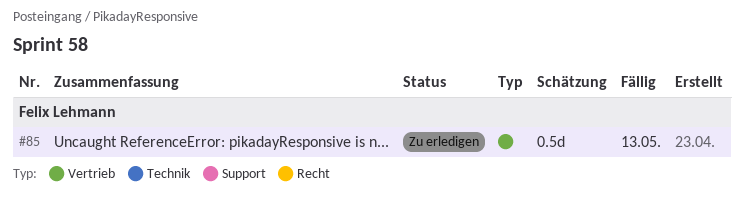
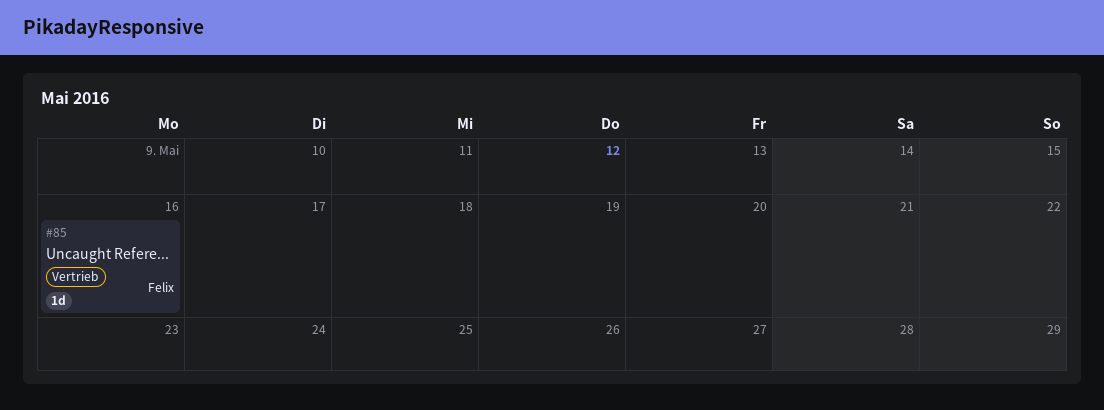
#85, estimate: 0.5d -> 1d
#85, due: May 13 -> May 16

